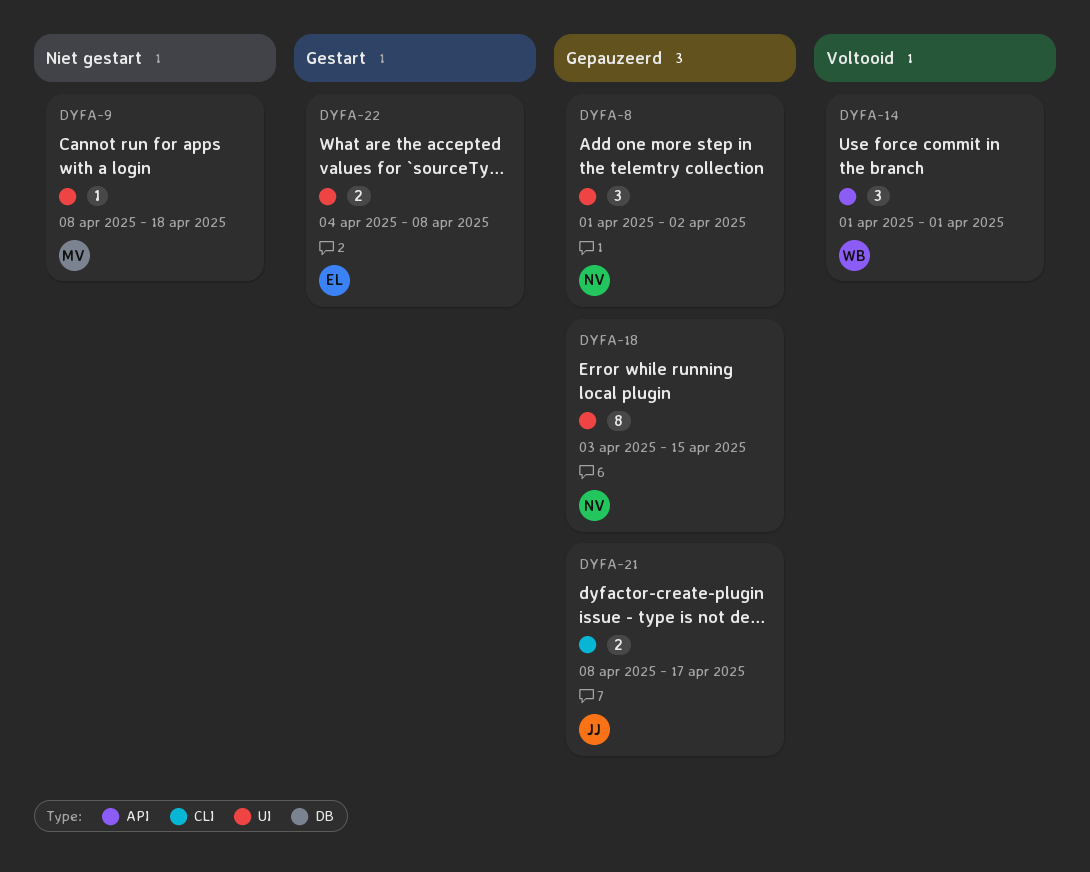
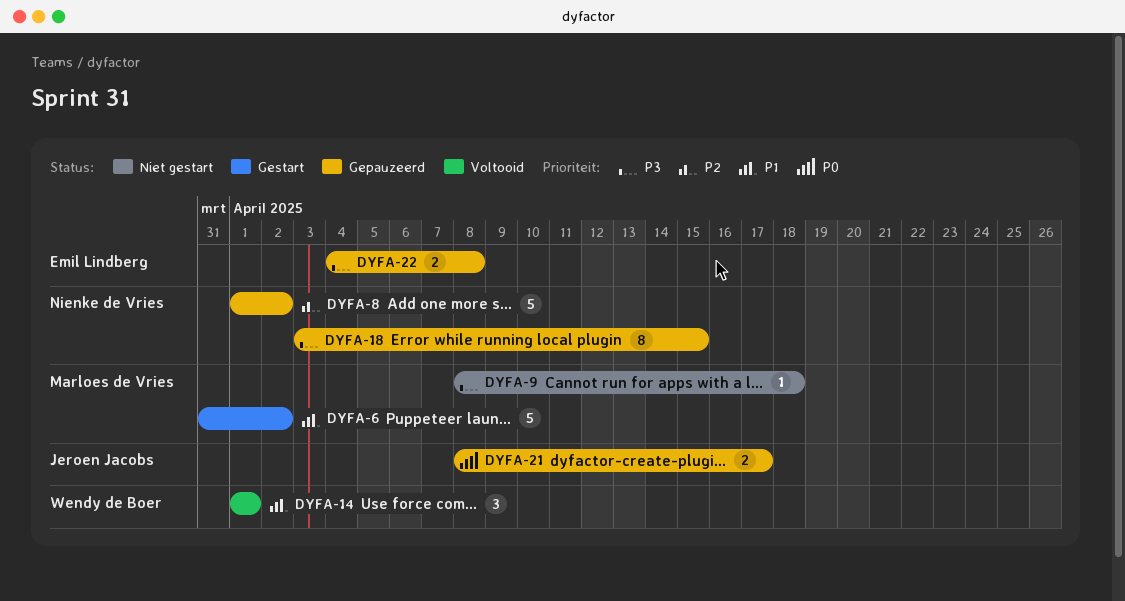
DYFA-6: none -> present
DYFA-8, estimate: 3 -> 5
DYFA-22, status: Gestart -> Gepauzeerd

